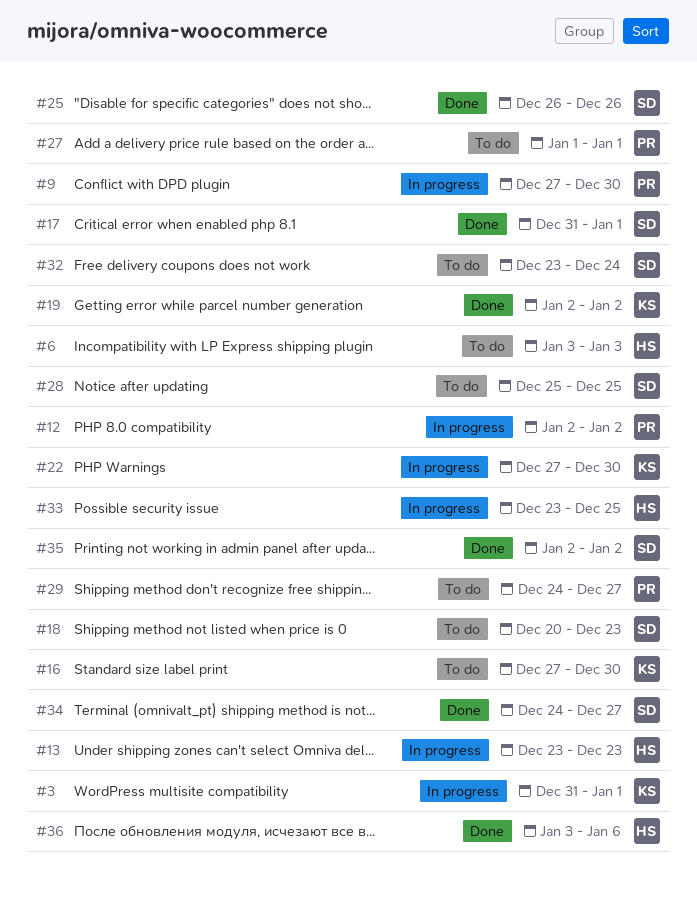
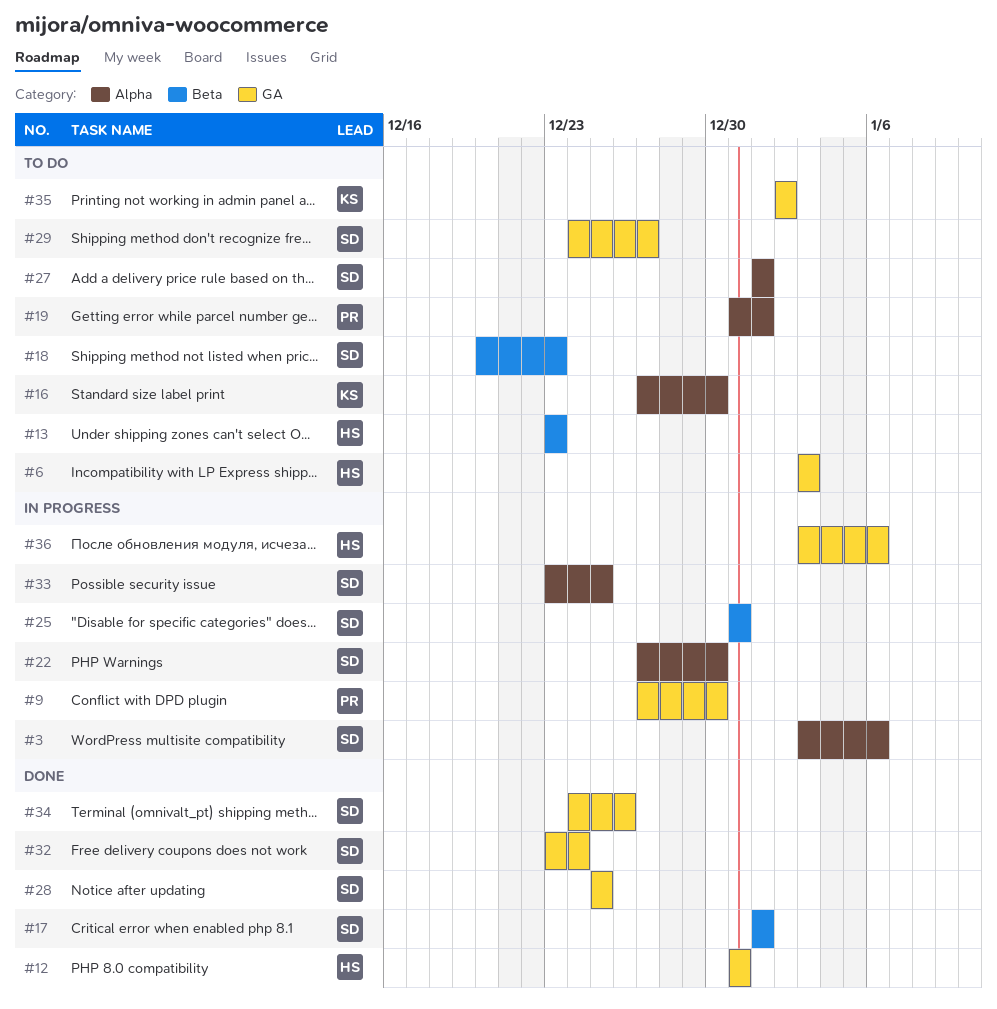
#3, owner: KS -> SD
#3, start: Dec 31 -> Jan 3
#3, due: Jan 1 -> Jan 6
#12, status: In progress -> Done
#12, owner: PR -> HS
#12, start: Jan 2 -> Dec 31
#12, due: Jan 2 -> Dec 31
#13, status: In progress -> To do
#17, start: Dec 31 -> Jan 1
#19, status: Done -> To do
#19, owner: KS -> PR
#19, start: Jan 2 -> Dec 31
#19, due: Jan 2 -> Jan 1
#22, owner: KS -> SD
#25, status: Done -> In progress
#25, start: Dec 26 -> Dec 31
#25, due: Dec 26 -> Dec 31
#27, owner: PR -> SD
#28, status: To do -> Done
#29, owner: PR -> SD
#32, status: To do -> Done
#33, owner: HS -> SD
#34, due: Dec 27 -> Dec 26
#35, status: Done -> To do
#35, owner: SD -> KS
#36, status: Done -> In progress

